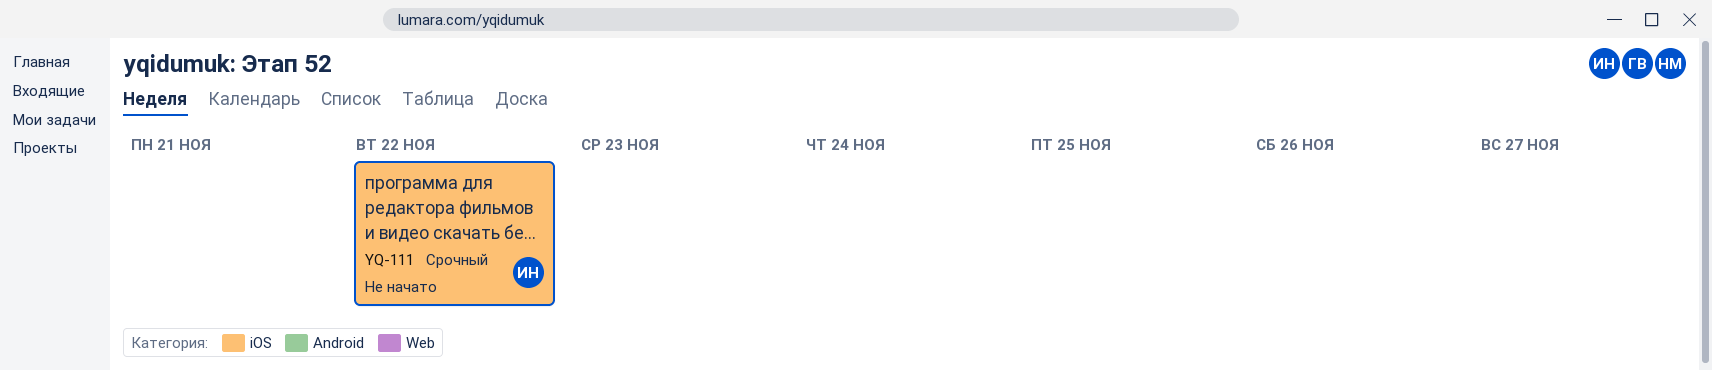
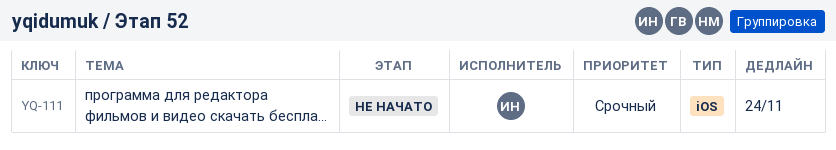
YQ-111, due: Nov 22 -> Nov 24

